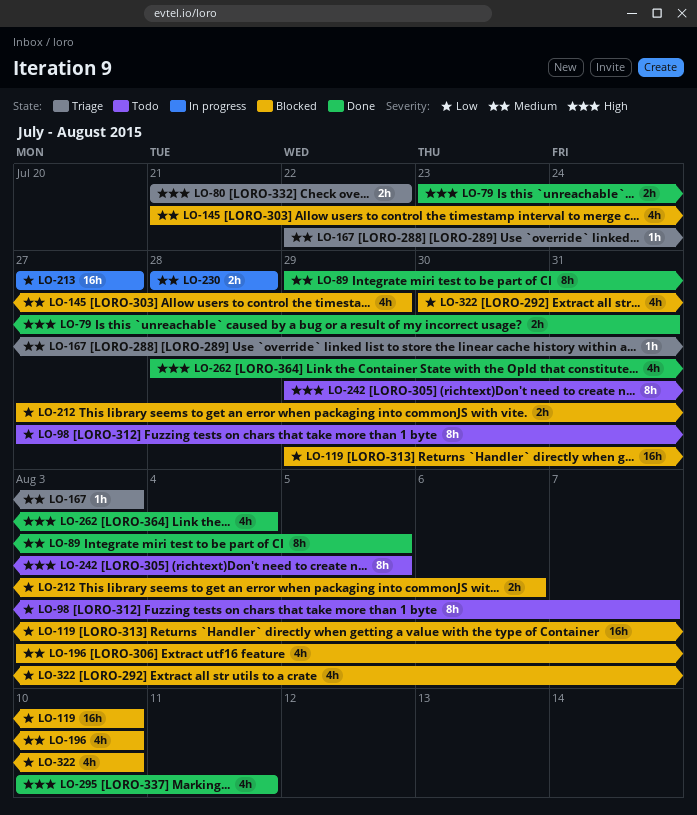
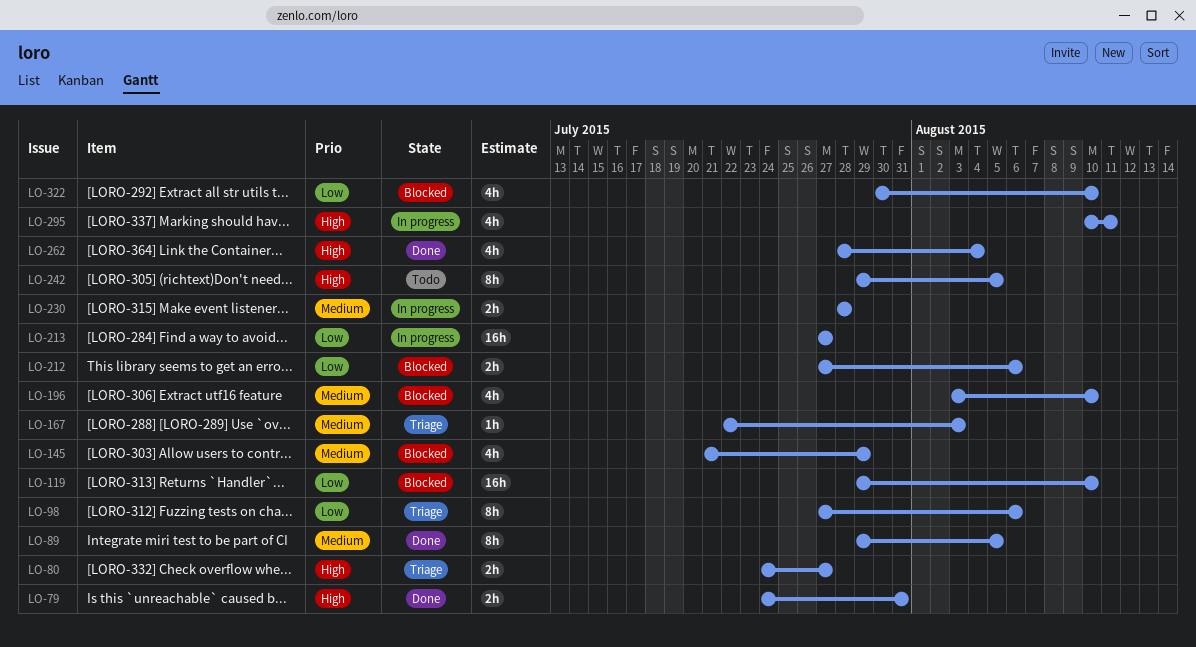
LO-79, start: Jul 23 -> Jul 24
LO-80, start: Jul 21 -> Jul 24
LO-80, due: Jul 22 -> Jul 27
LO-98, status: Todo -> Triage
LO-98, due: Aug 7 -> Aug 6
LO-295, status: Done -> In progress

